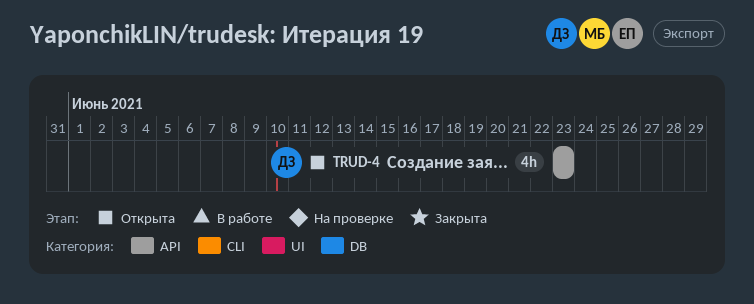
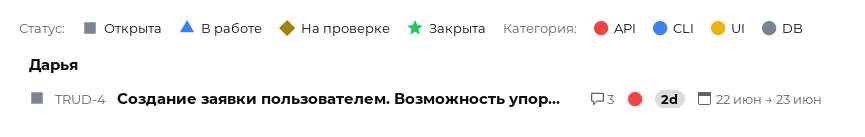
TRUD-4, estimate: 4h -> 2d
TRUD-4, start: Jun 23 -> Jun 22

